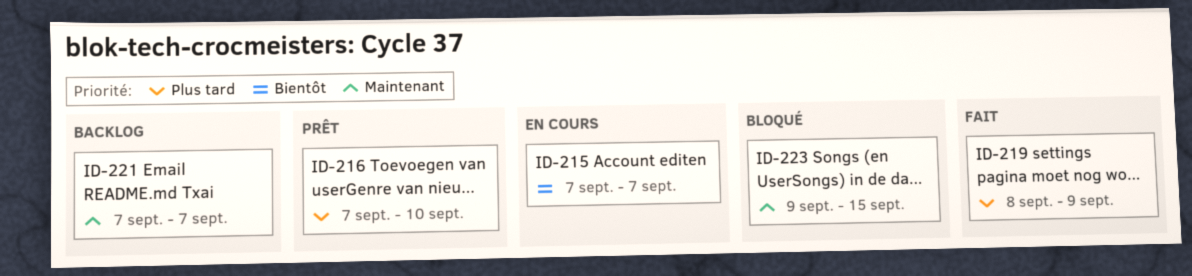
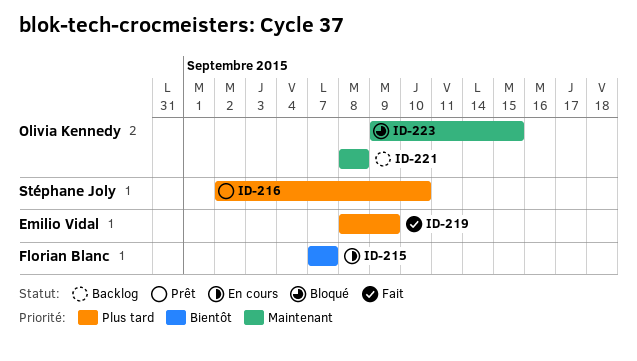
ID-216, start: Sep 7 -> Sep 2
ID-221, start: Sep 7 -> Sep 8
ID-221, due: Sep 7 -> Sep 8

